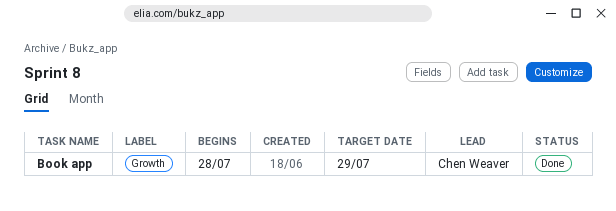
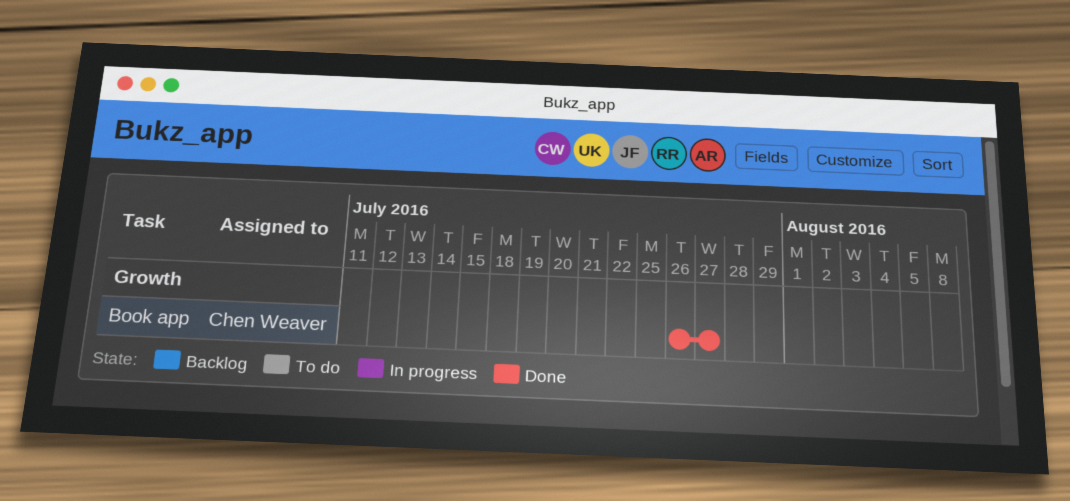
Book app, start: Jul 28 -> Jul 26
Book app, due: Jul 29 -> Jul 27

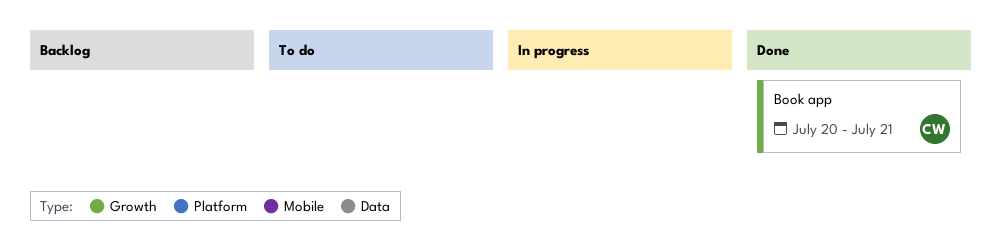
Book app, start: Jul 26 -> Jul 20
Book app, due: Jul 27 -> Jul 21

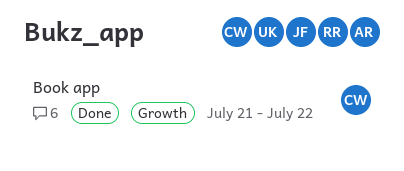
Book app, start: Jul 20 -> Jul 21
Book app, due: Jul 21 -> Jul 22

